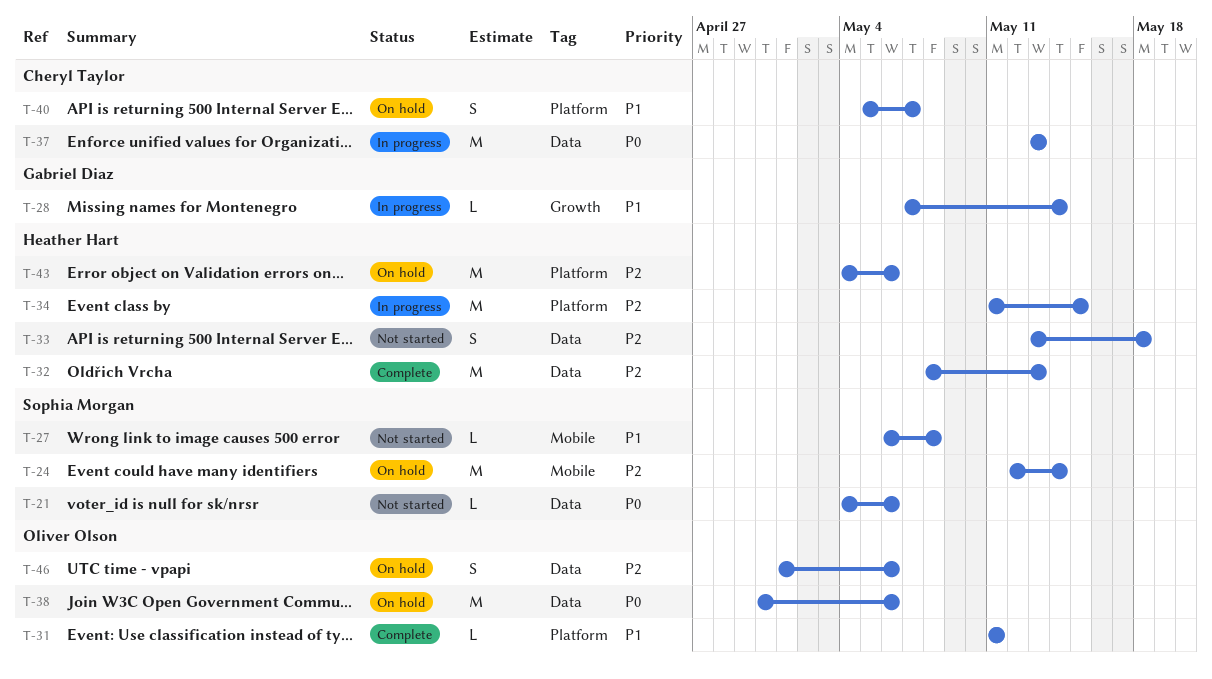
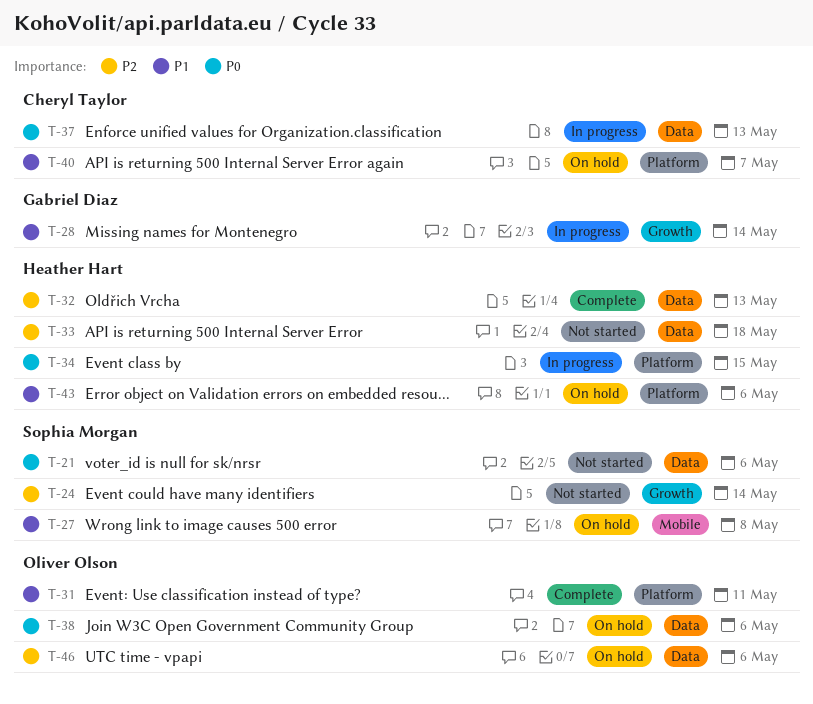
T-24, status: On hold -> Not started
T-24, label: Mobile -> Growth
T-27, status: Not started -> On hold
T-34, priority: P2 -> P0
T-43, priority: P2 -> P1

